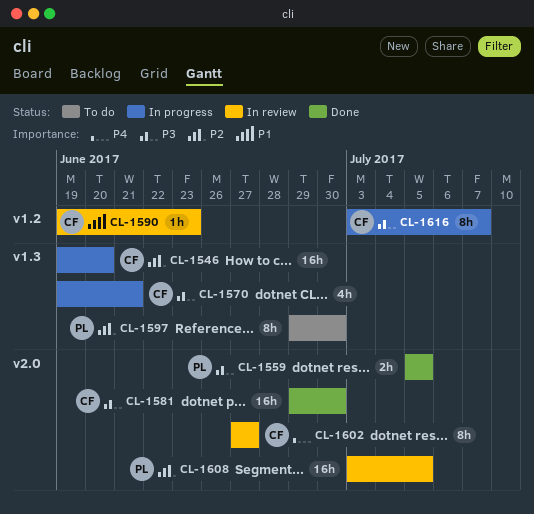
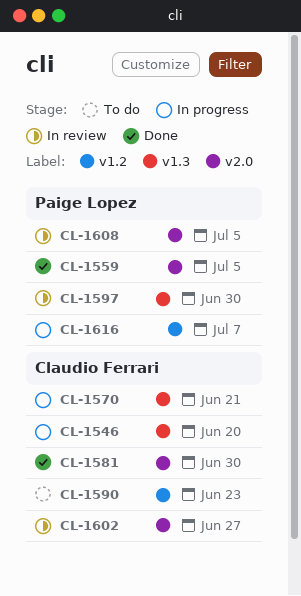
CL-1590, status: In review -> To do
CL-1597, status: To do -> In review
CL-1616, owner: Claudio Ferrari -> Paige Lopez

